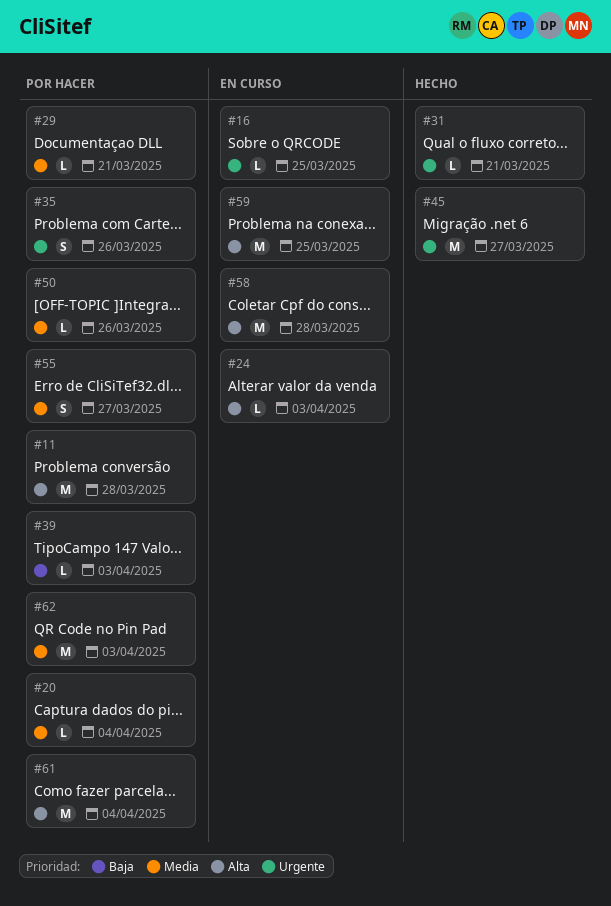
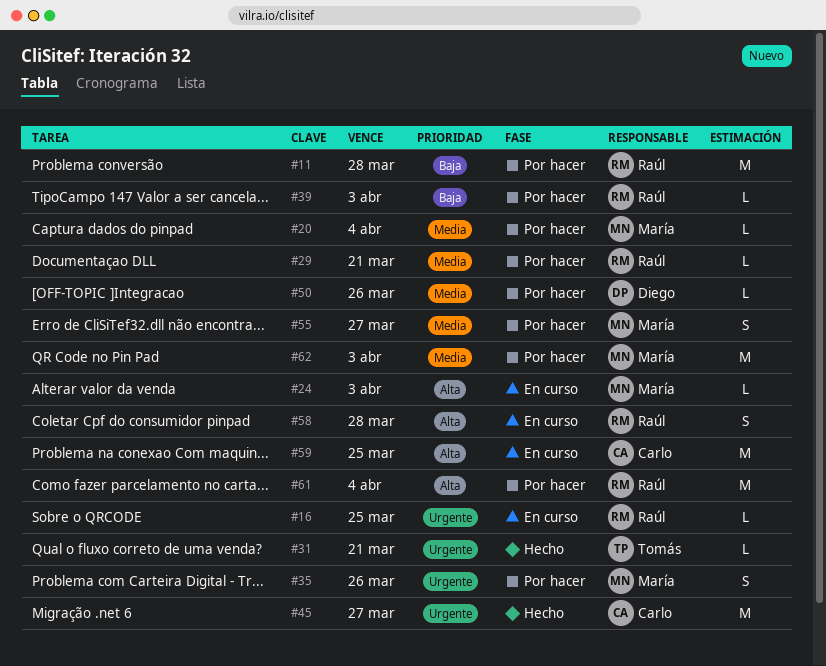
#11, priority: Alta -> Baja
#58, estimate: M -> S

